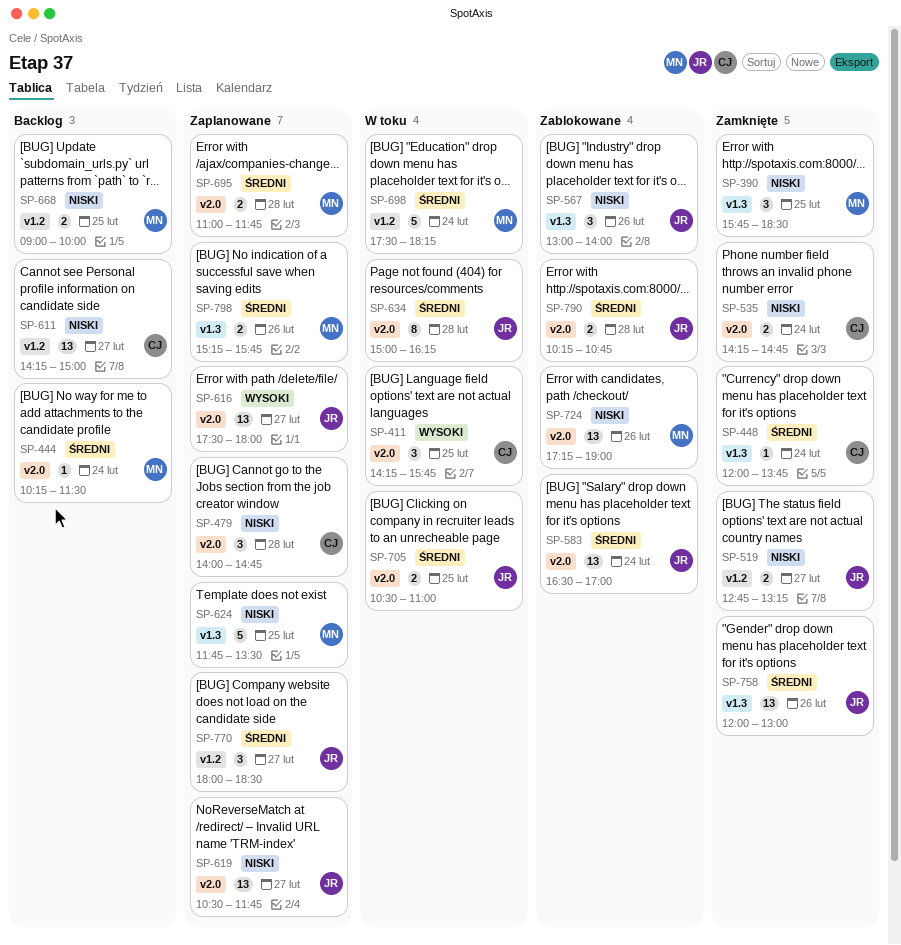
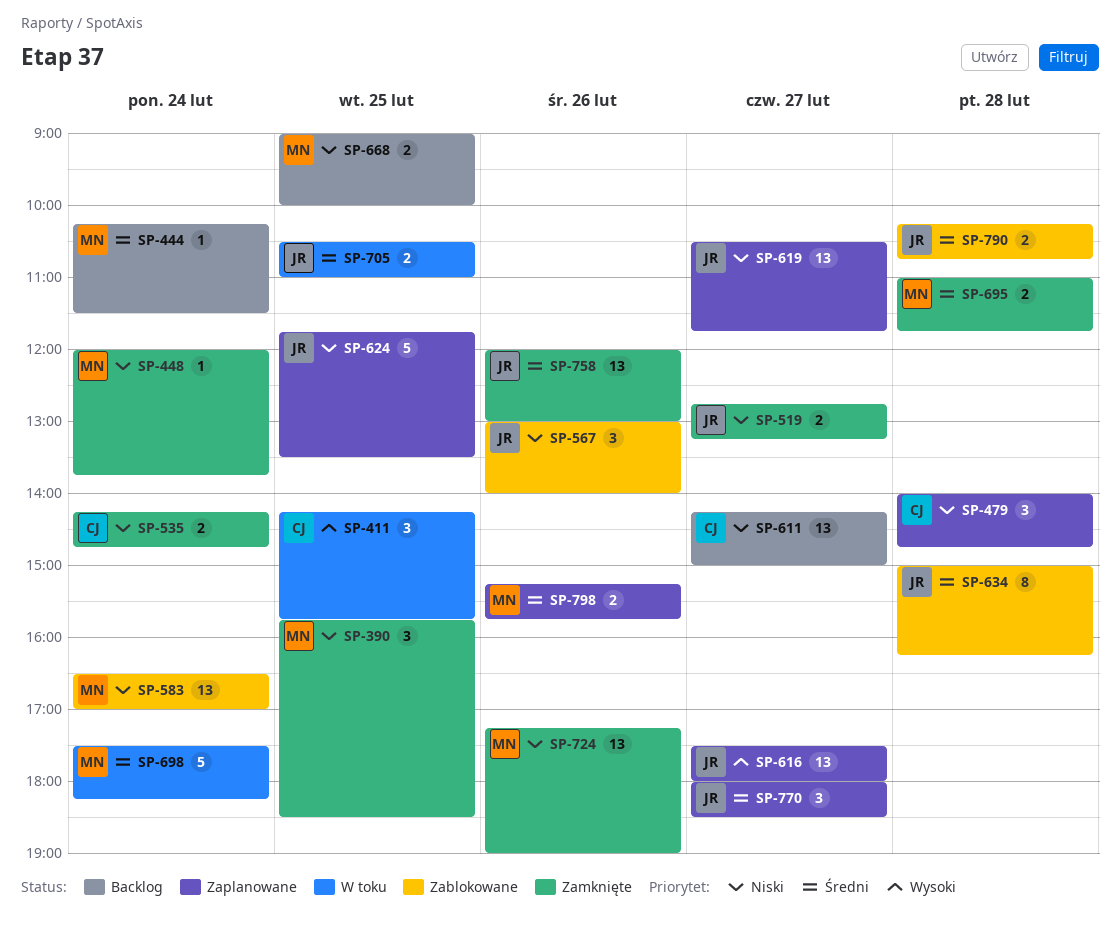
SP-448, owner: CJ -> MN
SP-448, priority: Średni -> Niski
SP-583, owner: JR -> MN
SP-583, priority: Średni -> Niski
SP-624, owner: MN -> JR
SP-634, status: W toku -> Zablokowane
SP-695, status: Zaplanowane -> Zamknięte
SP-724, status: Zablokowane -> Zamknięte

